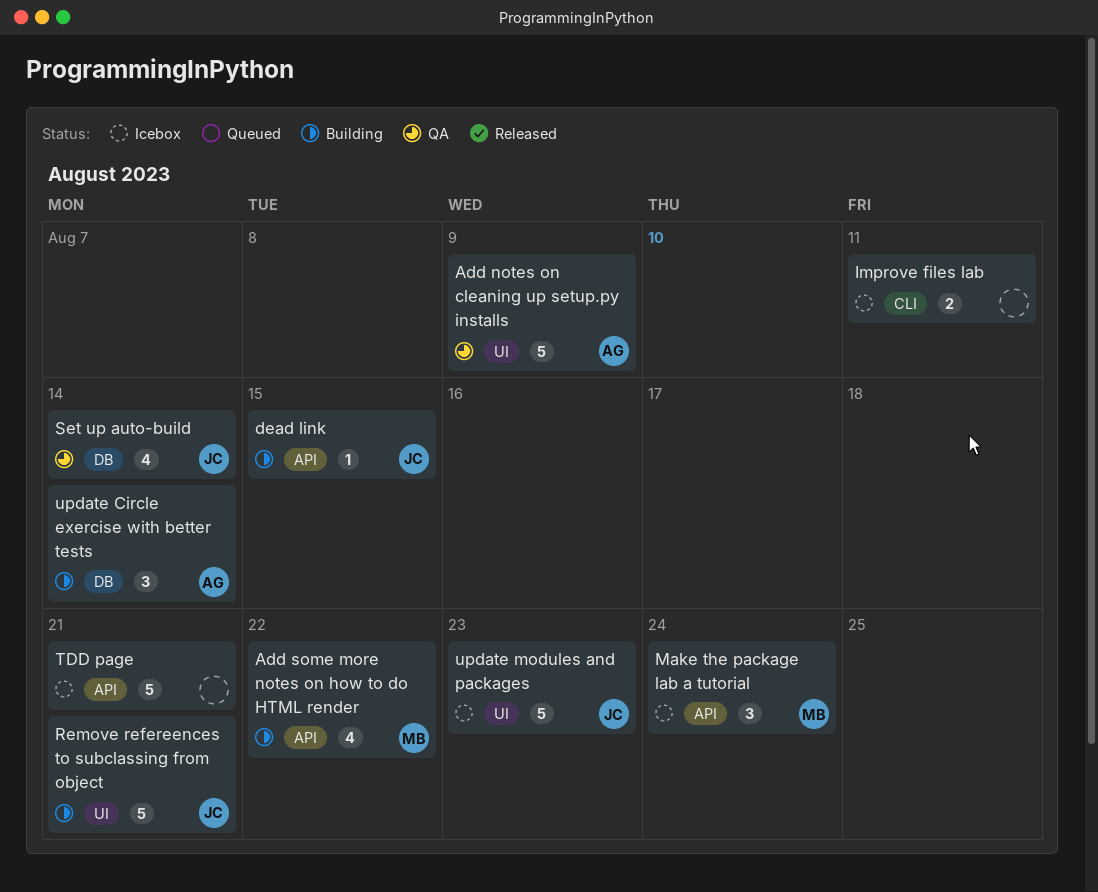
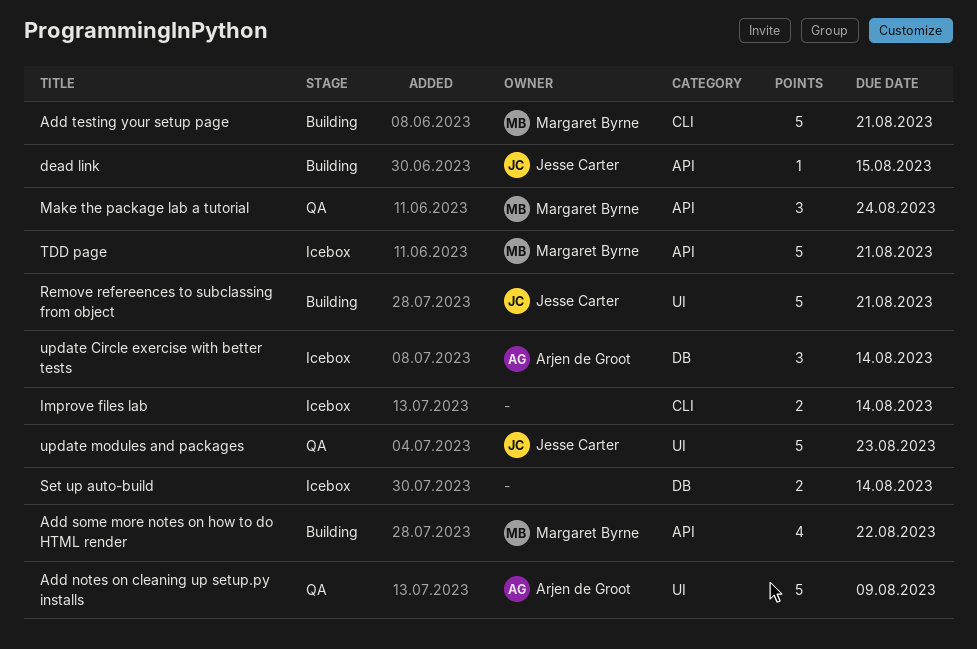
Add testing your setup page: none -> present
Improve files lab, due: Aug 11 -> Aug 14
Make the package lab a tutorial, status: Icebox -> QA
Set up auto-build, status: QA -> Icebox
Set up auto-build, owner: Jesse Carter -> none
Set up auto-build, estimate: 4 -> 2
TDD page, owner: none -> Margaret Byrne
update Circle exercise with better tests, status: Building -> Icebox
update modules and packages, status: Icebox -> QA

